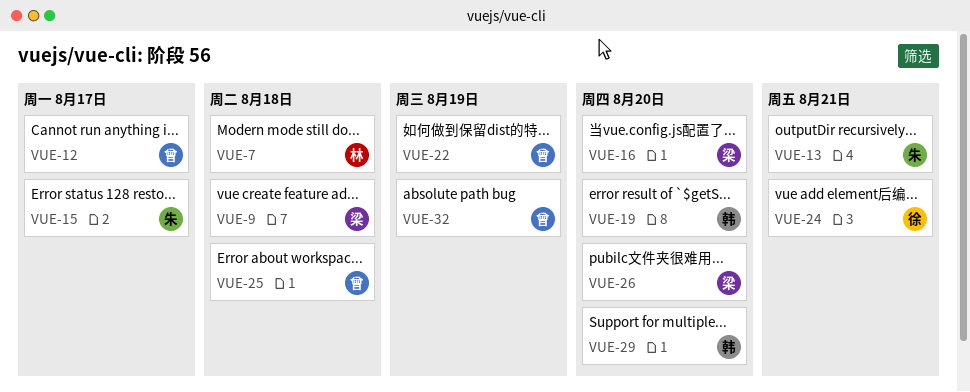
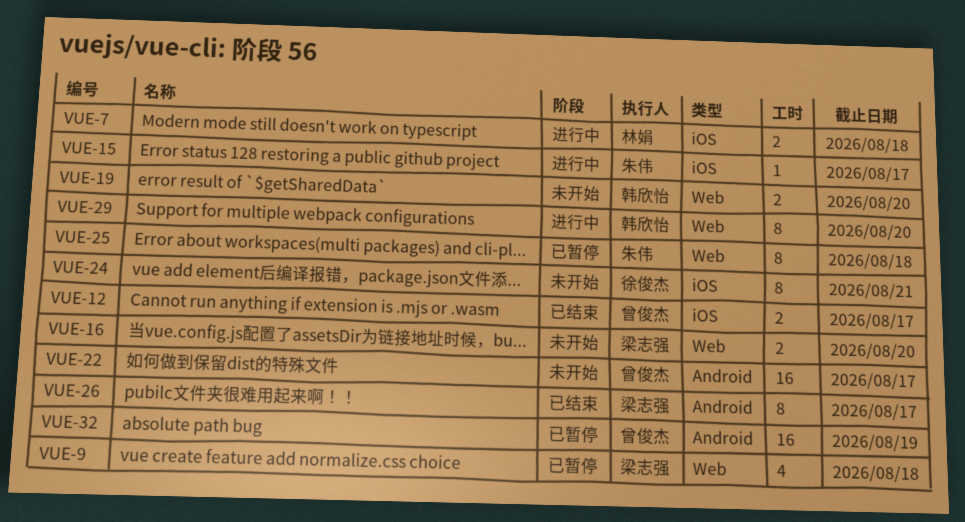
VUE-13: present -> none
VUE-22, due: Aug 19 -> Aug 17
VUE-25, owner: 曾俊杰 -> 朱伟
VUE-26, due: Aug 20 -> Aug 17

